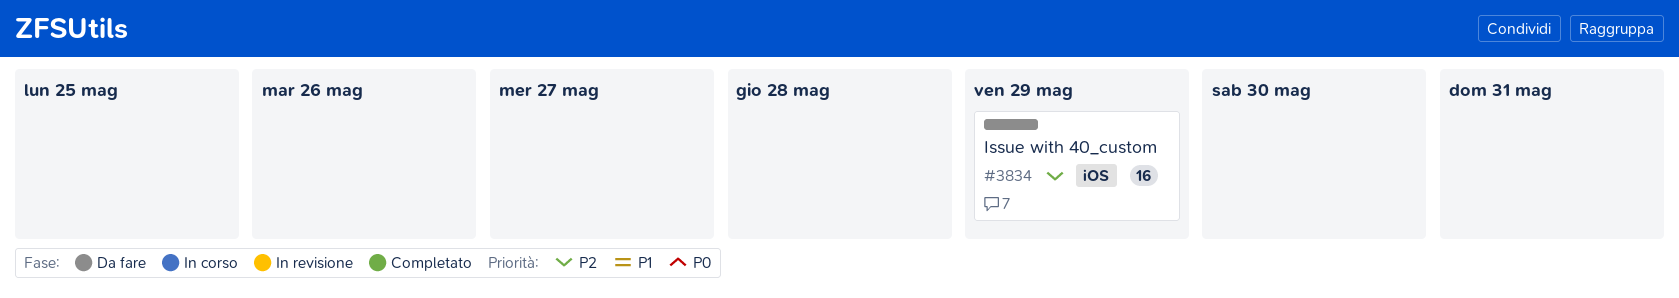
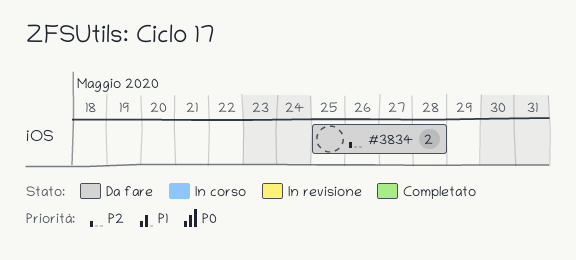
#3834, estimate: 16 -> 2
#3834, due: May 29 -> May 28

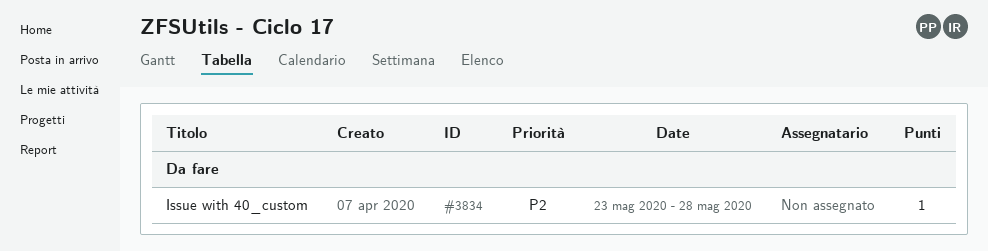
#3834, estimate: 2 -> 1
#3834, start: May 25 -> May 23

